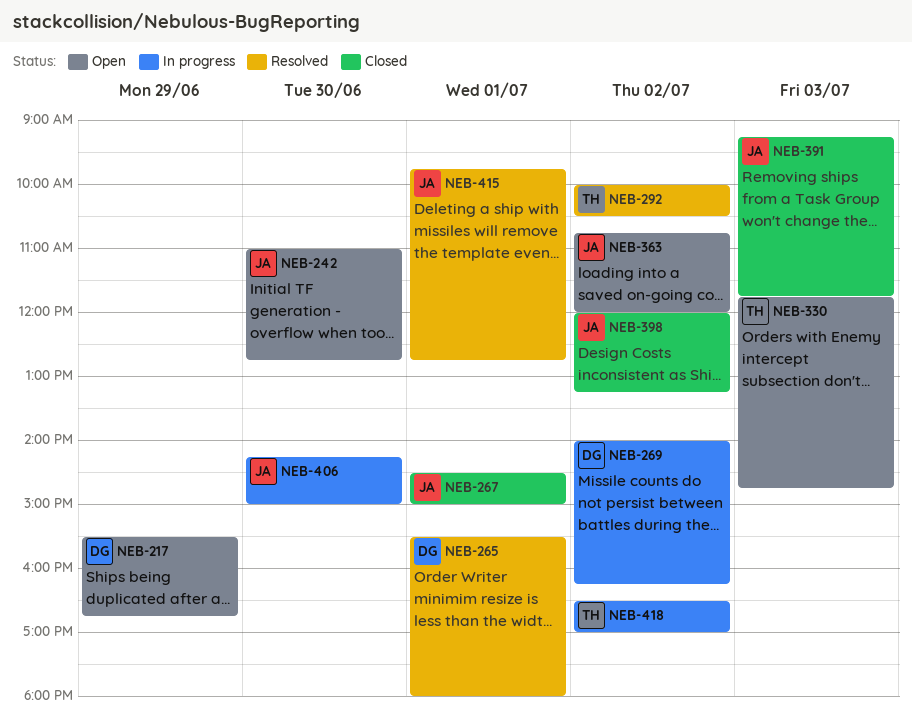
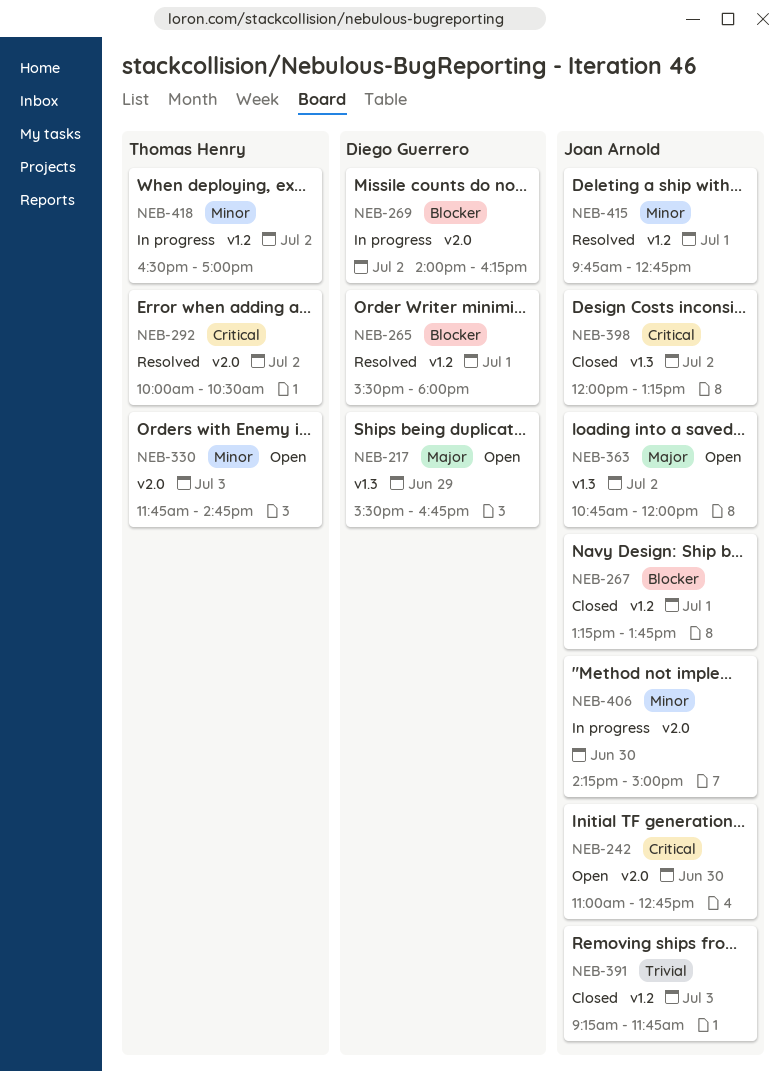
NEB-267, begins: 14:30 -> 13:15
NEB-267, ends: 15:00 -> 13:45

